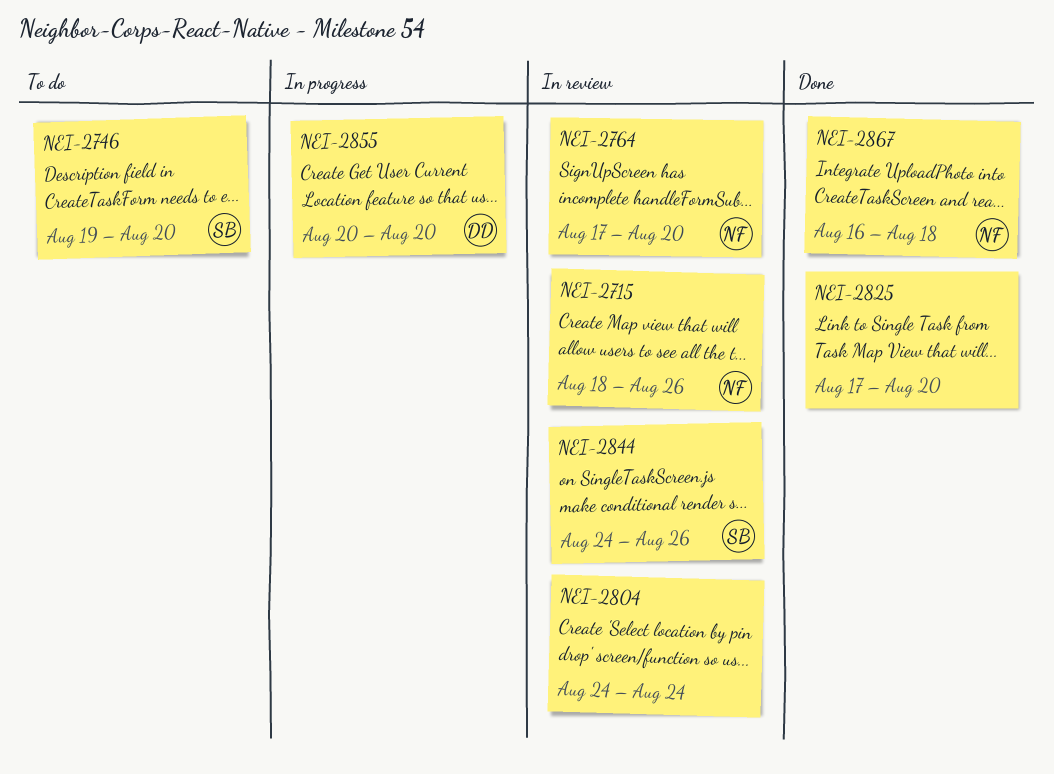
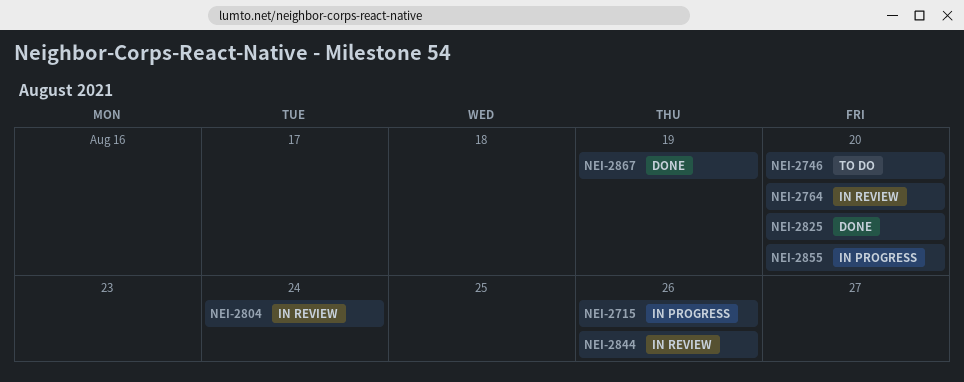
NEI-2715, status: In review -> In progress
NEI-2867, due: Aug 18 -> Aug 19

